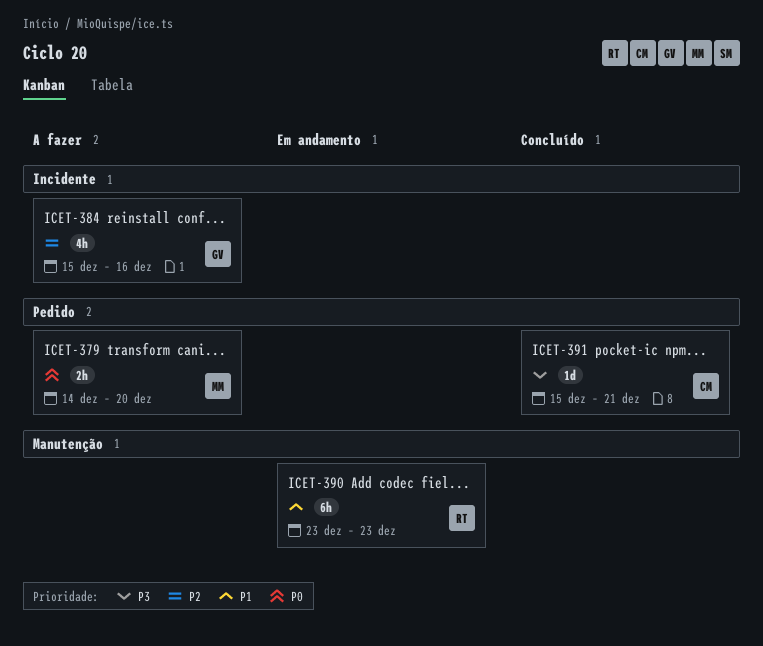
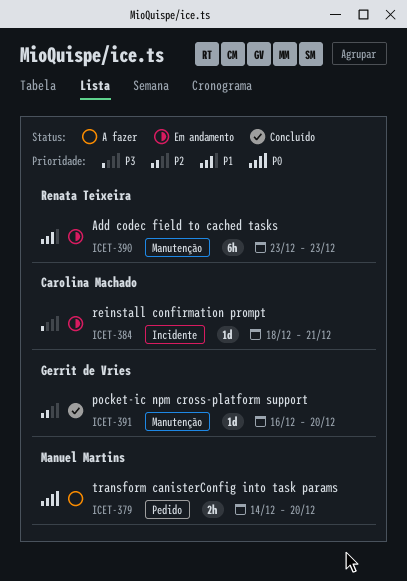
ICET-384, status: A fazer -> Em andamento
ICET-384, owner: Gerrit de Vries -> Carolina Machado
ICET-384, priority: P2 -> P3
ICET-384, estimate: 4h -> 1d
ICET-384, start: Dec 15 -> Dec 18
ICET-384, due: Dec 16 -> Dec 21
ICET-391, owner: Carolina Machado -> Gerrit de Vries
ICET-391, priority: P3 -> P2
ICET-391, label: Pedido -> Manutenção
ICET-391, start: Dec 15 -> Dec 16
ICET-391, due: Dec 21 -> Dec 20

